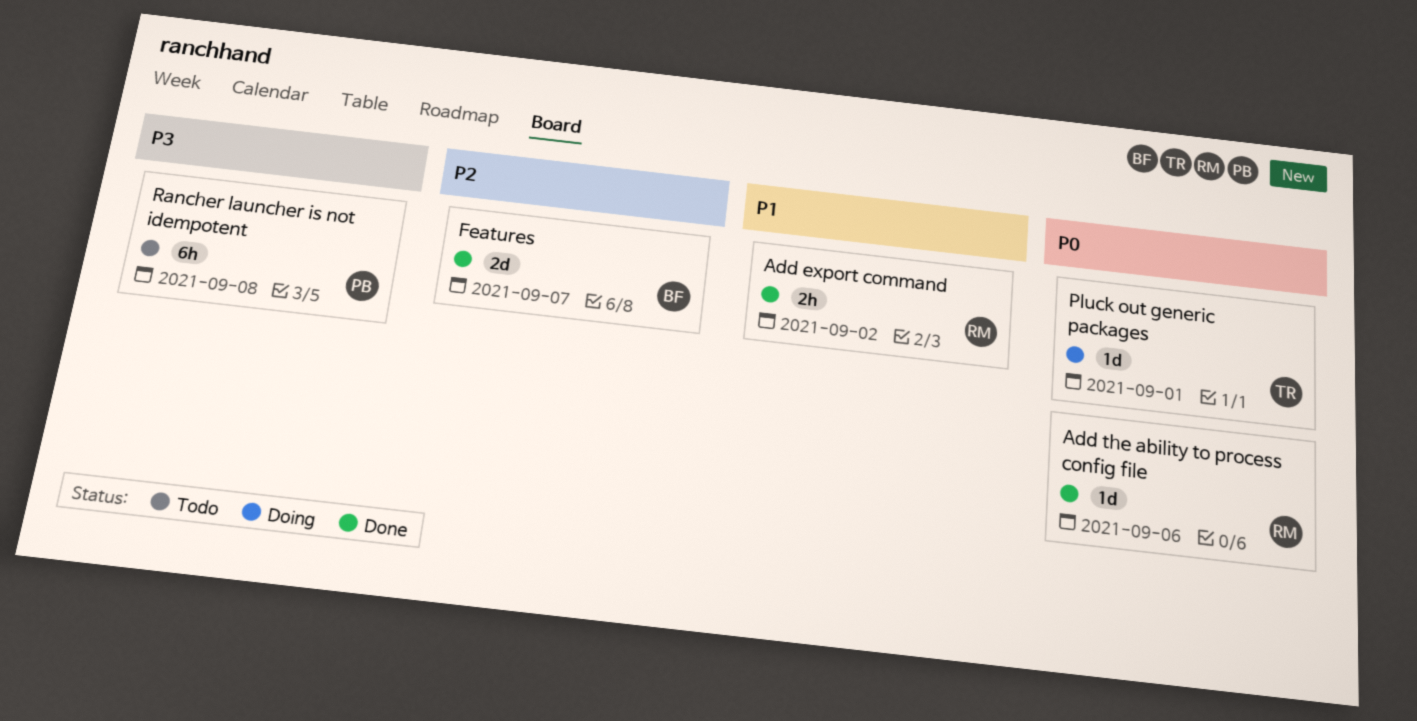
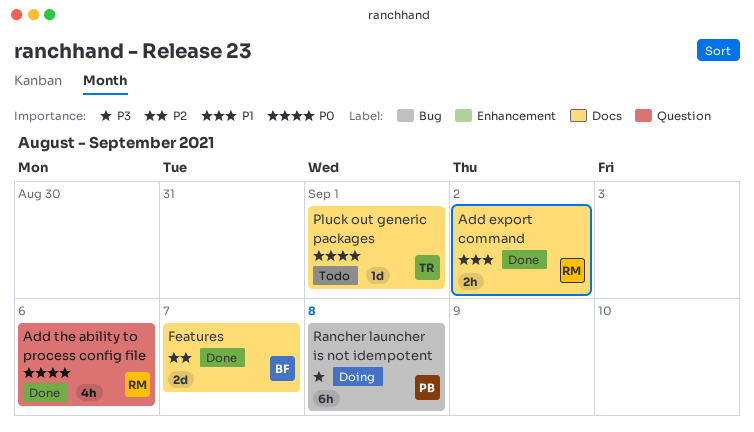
Add the ability to process config file, estimate: 1d -> 4h
Pluck out generic packages, status: Doing -> Todo
Rancher launcher is not idempotent, status: Todo -> Doing

